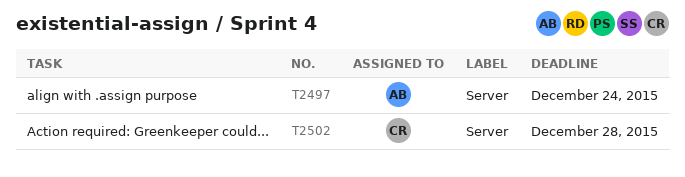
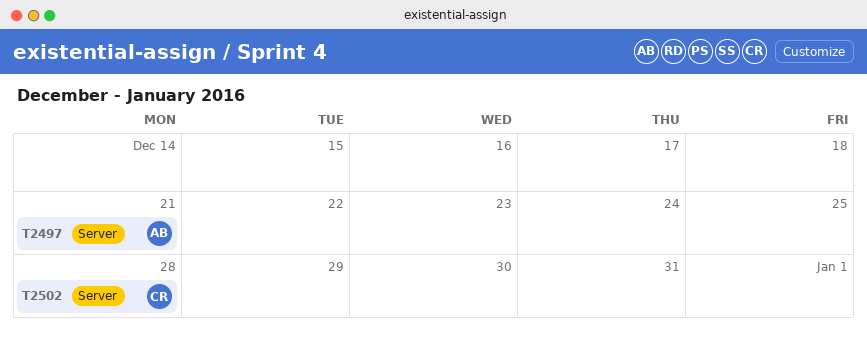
T2497, due: Dec 24 -> Dec 21

